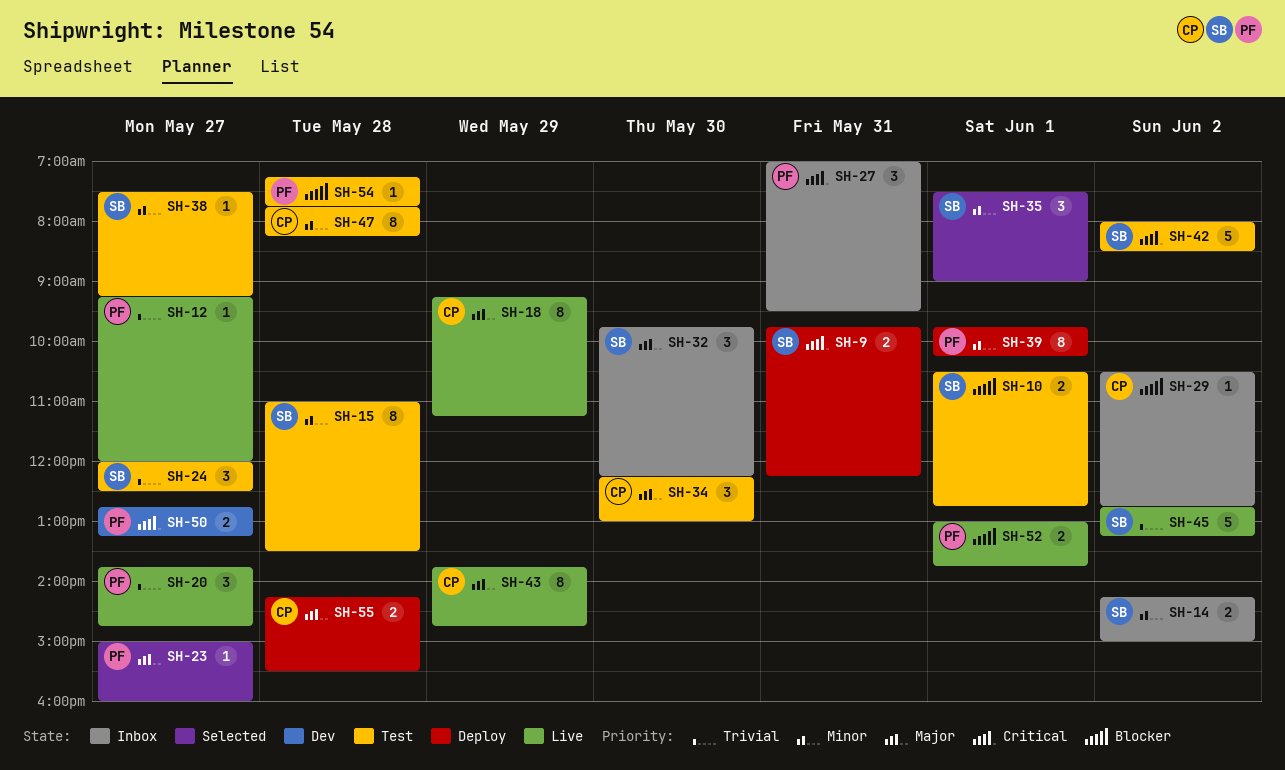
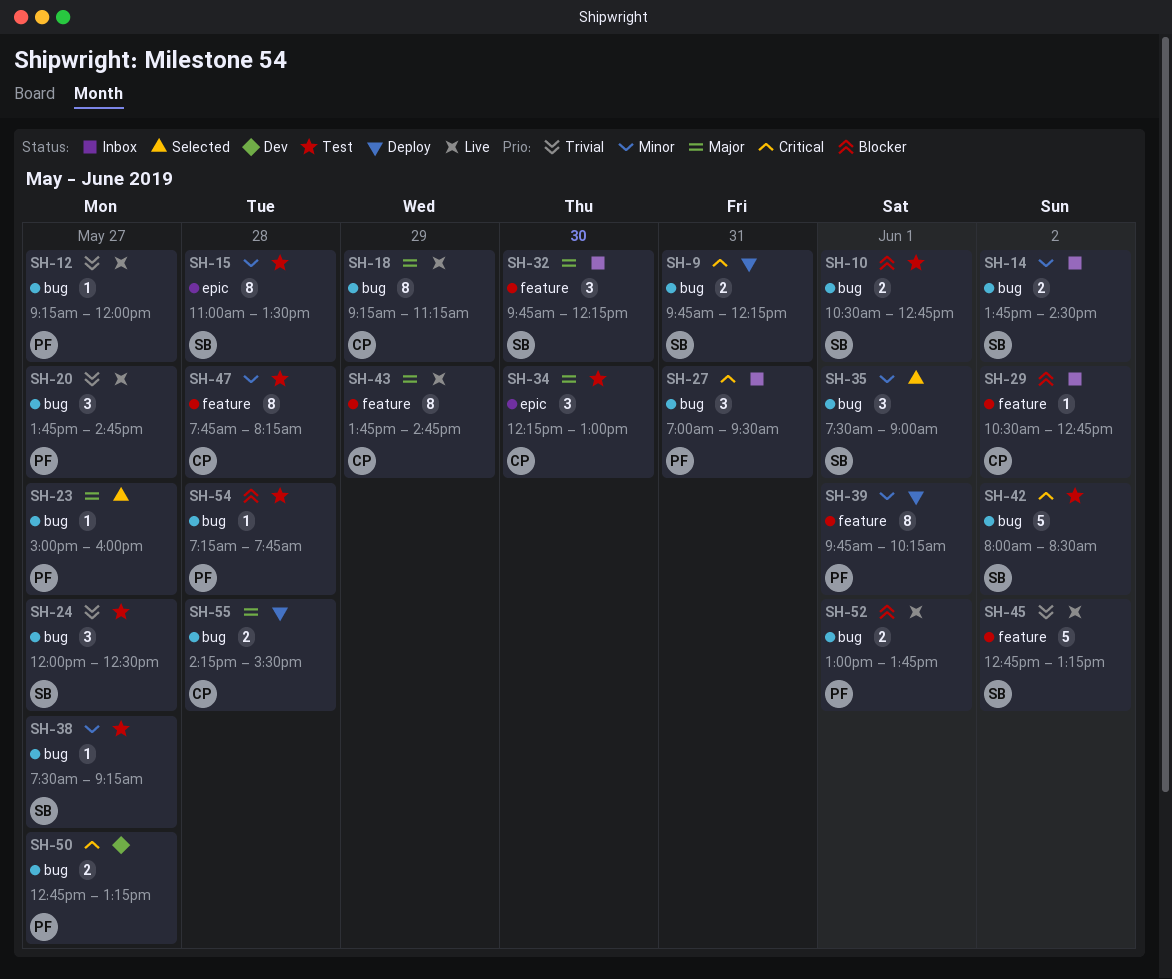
SH-14, begins: 14:15 -> 13:45
SH-14, ends: 15:00 -> 14:30

